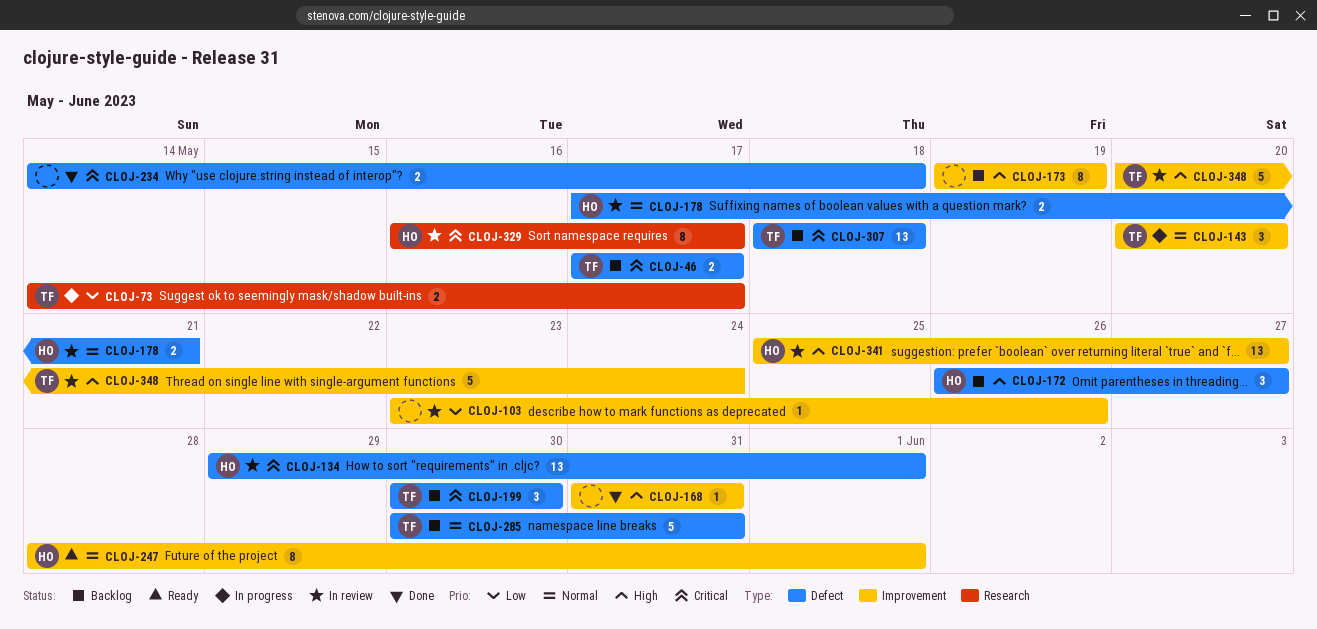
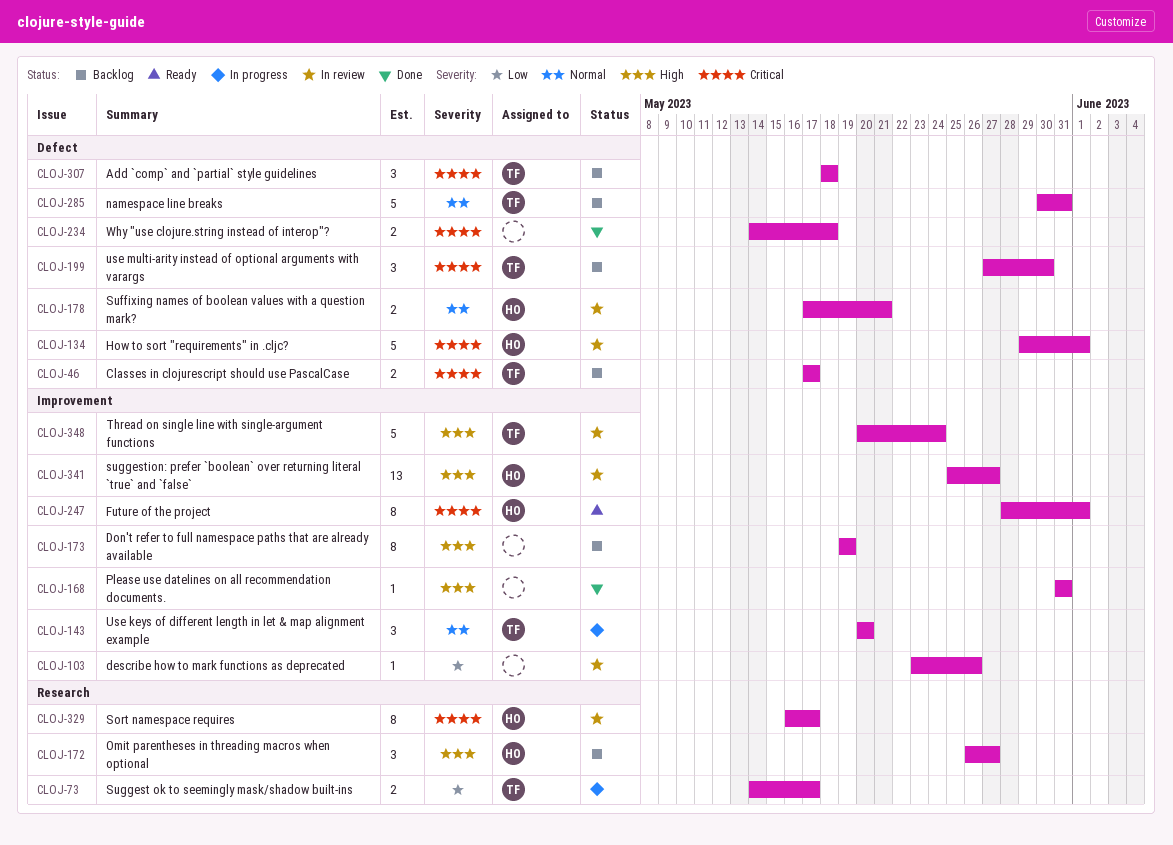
CLOJ-134, estimate: 13 -> 5
CLOJ-172, label: Defect -> Research
CLOJ-199, start: May 30 -> May 27
CLOJ-247, priority: Normal -> Critical
CLOJ-307, estimate: 13 -> 3

